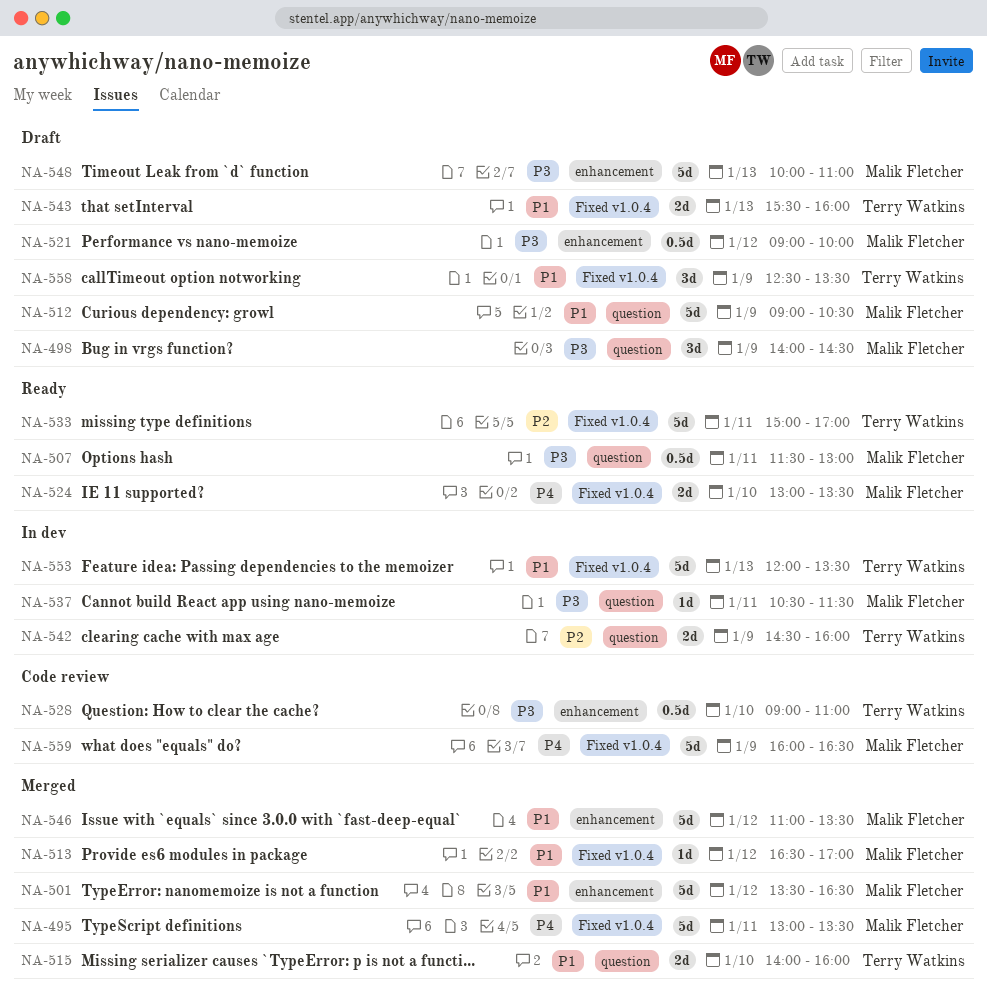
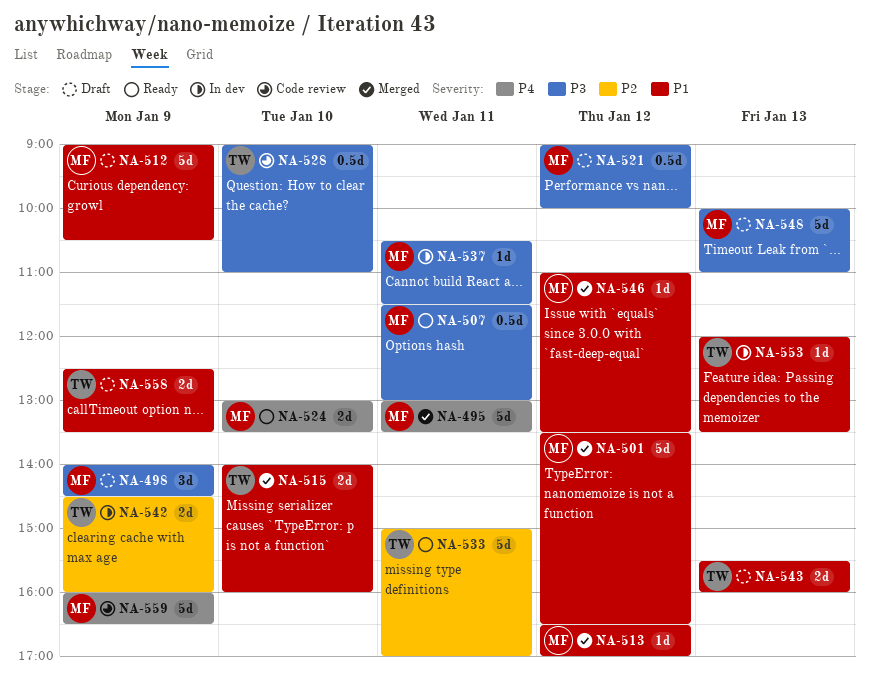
NA-546, estimate: 5d -> 1d
NA-553, estimate: 5d -> 1d
NA-558, estimate: 3d -> 2d

